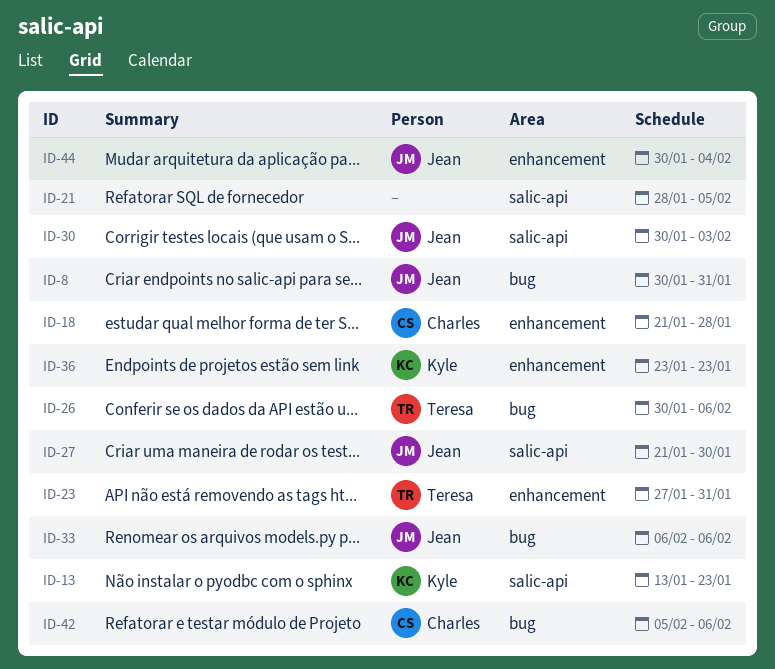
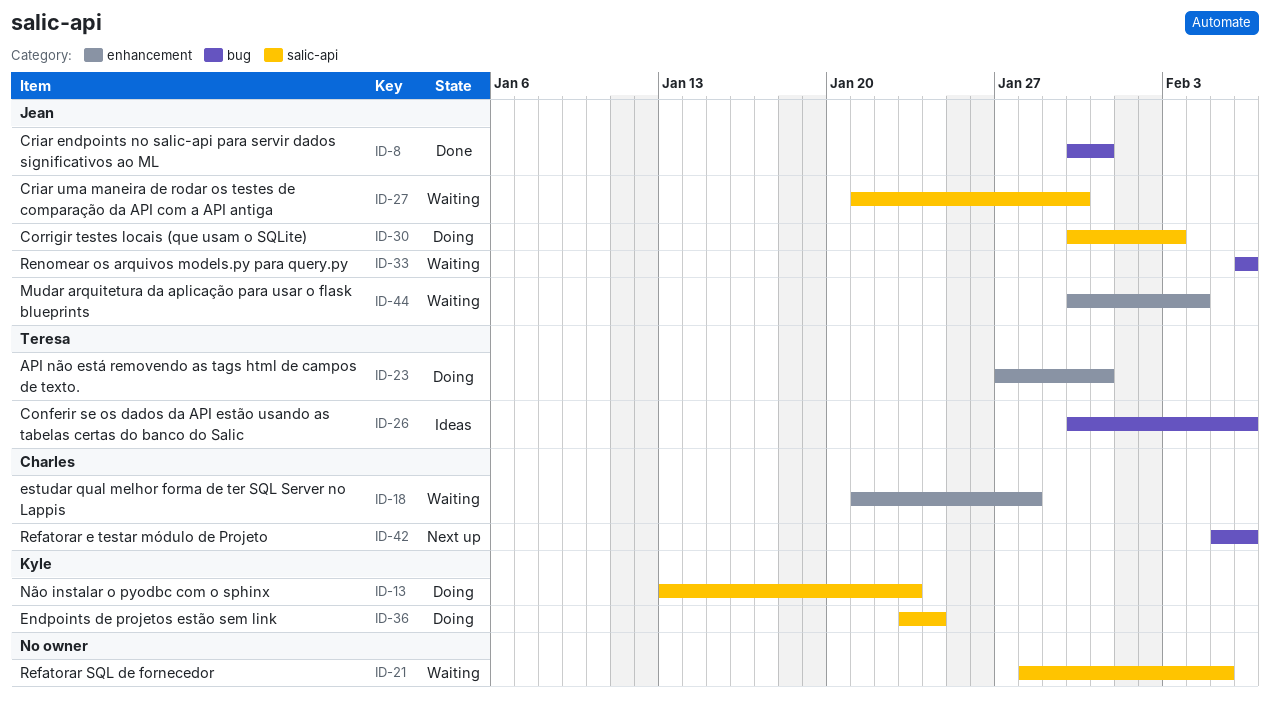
ID-36, label: enhancement -> salic-api
ID-36, due: Jan 23 -> Jan 24

